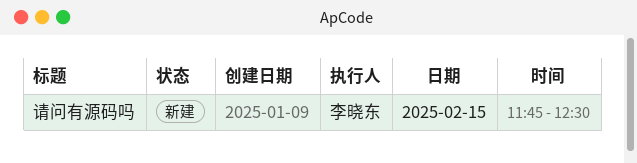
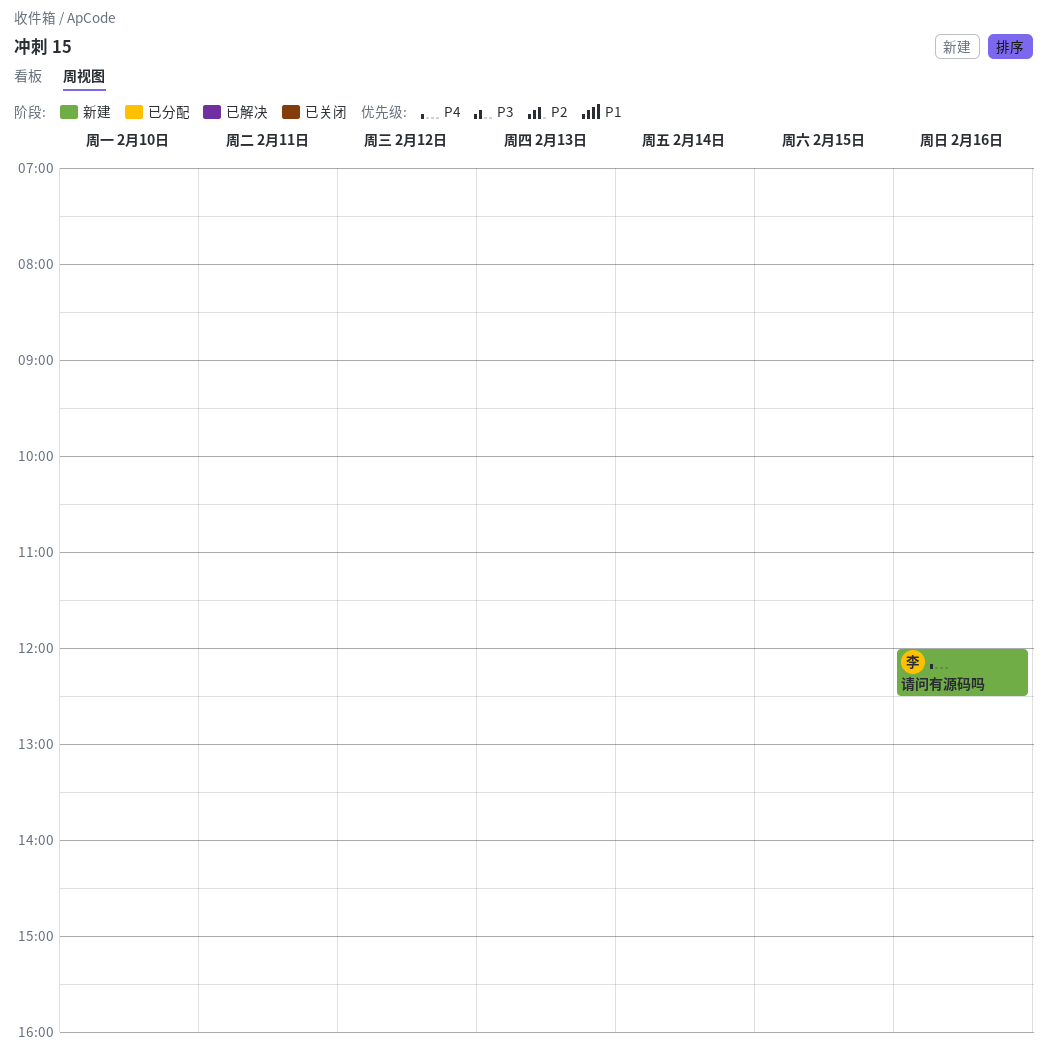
请问有源码吗, day: Feb 15 -> Feb 16
请问有源码吗, begins: 11:45 -> 12:00

